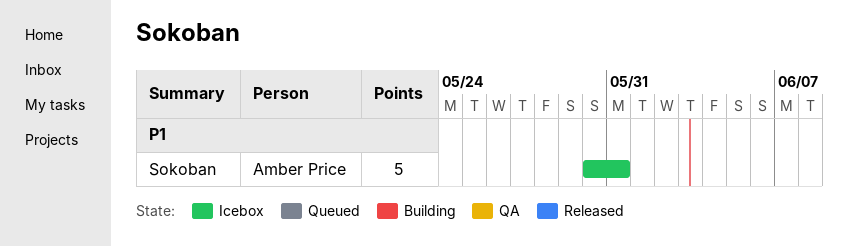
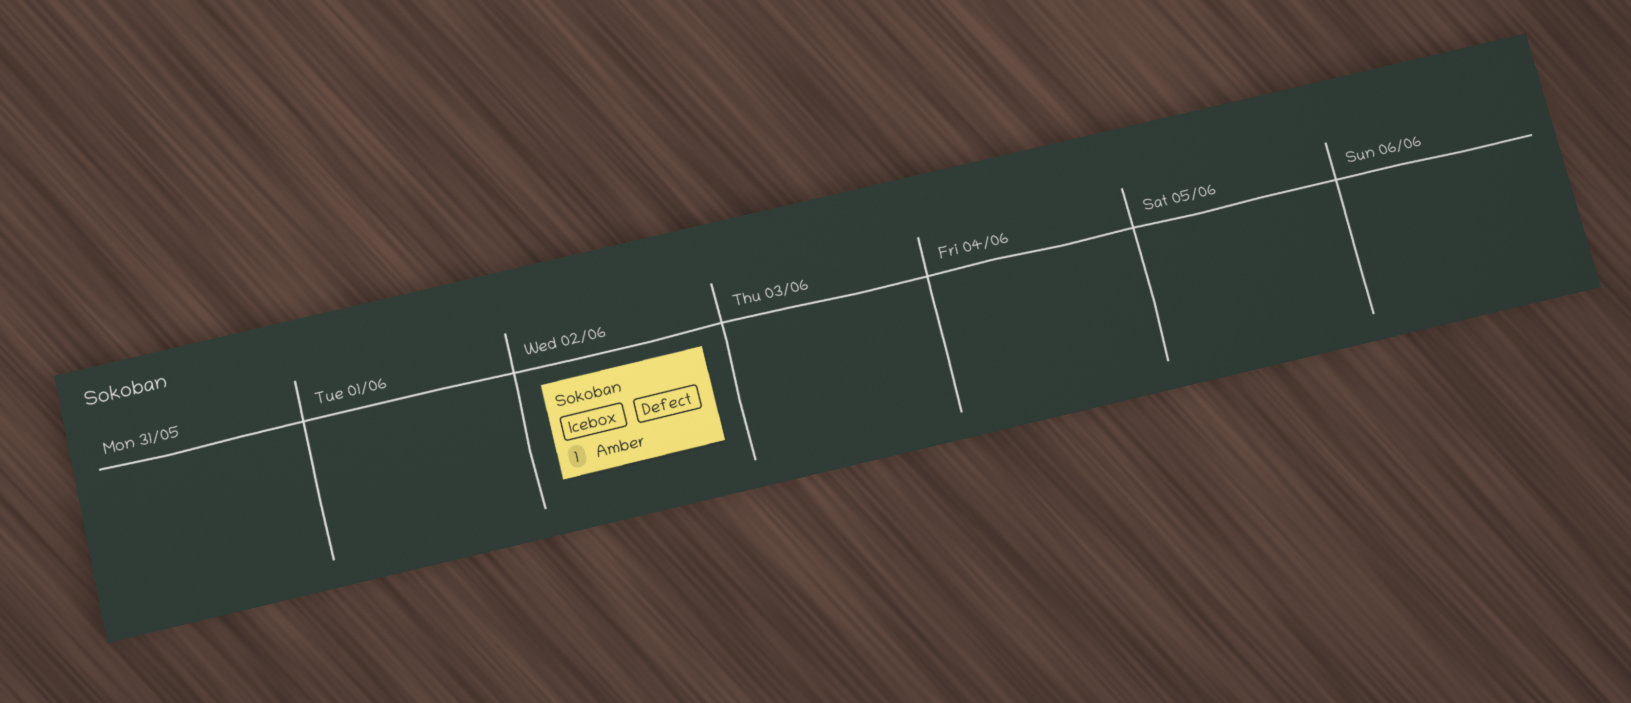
Sokoban, estimate: 5 -> 1
Sokoban, due: May 31 -> Jun 2

